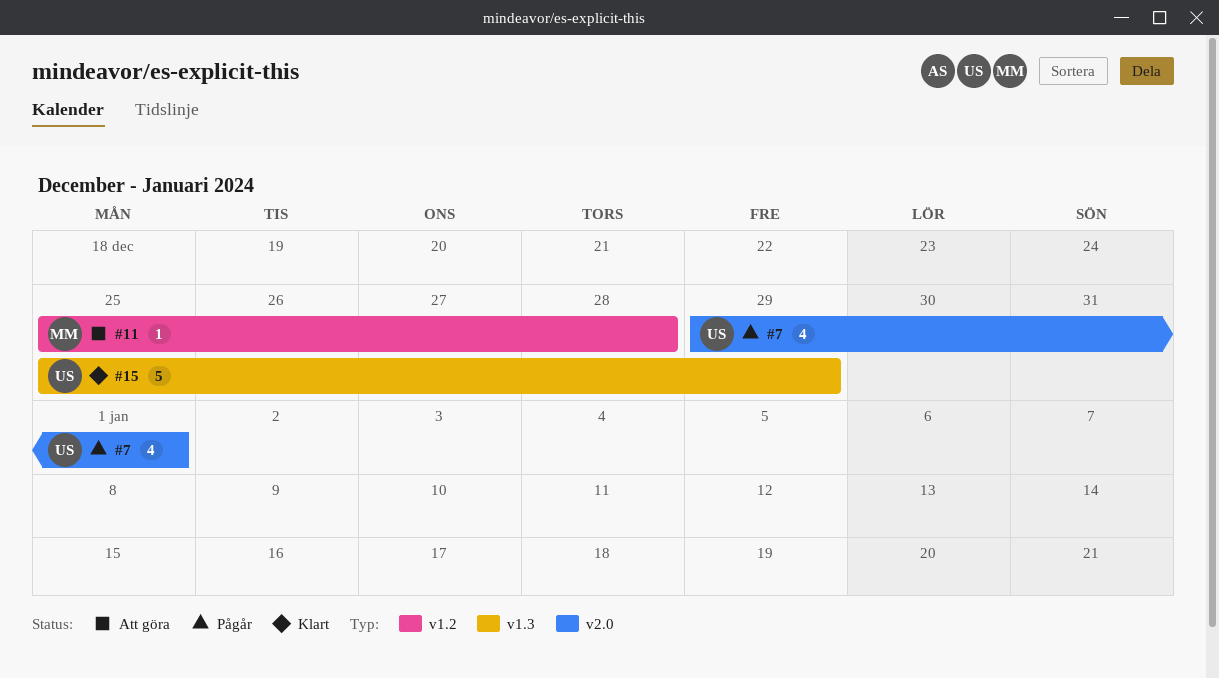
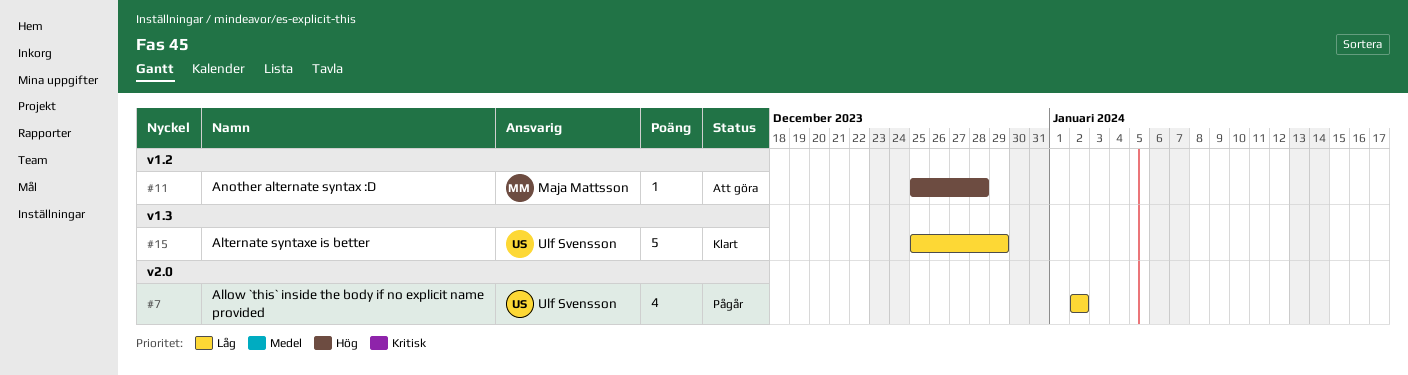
#7, start: Dec 29 -> Jan 2
#7, due: Jan 1 -> Jan 2

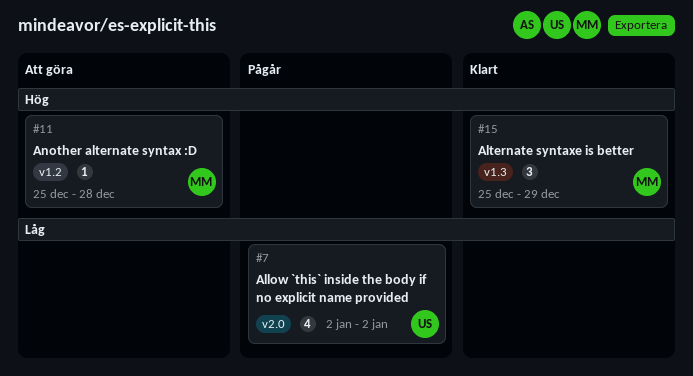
#15, owner: Ulf Svensson -> Maja Mattsson
#15, priority: Låg -> Hög
#15, estimate: 5 -> 3

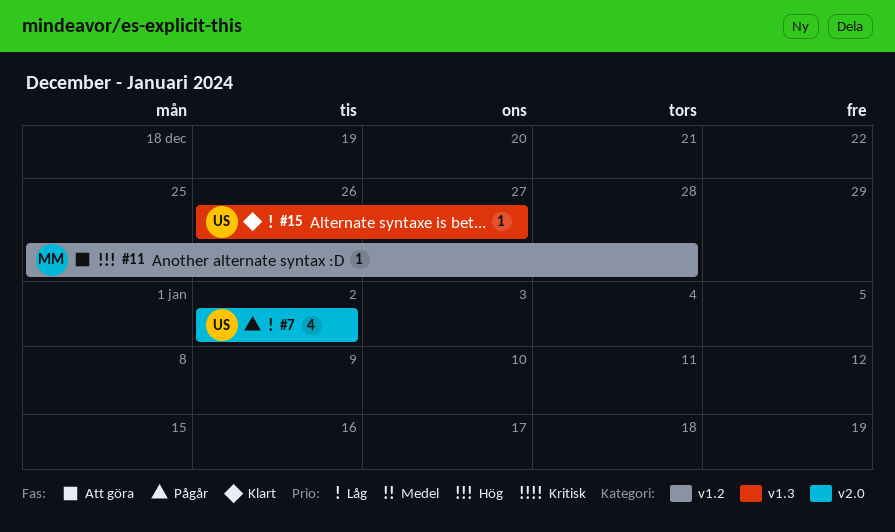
#15, owner: MM -> US
#15, priority: Hög -> Låg
#15, estimate: 3 -> 1
#15, start: Dec 25 -> Dec 26
#15, due: Dec 29 -> Dec 27

